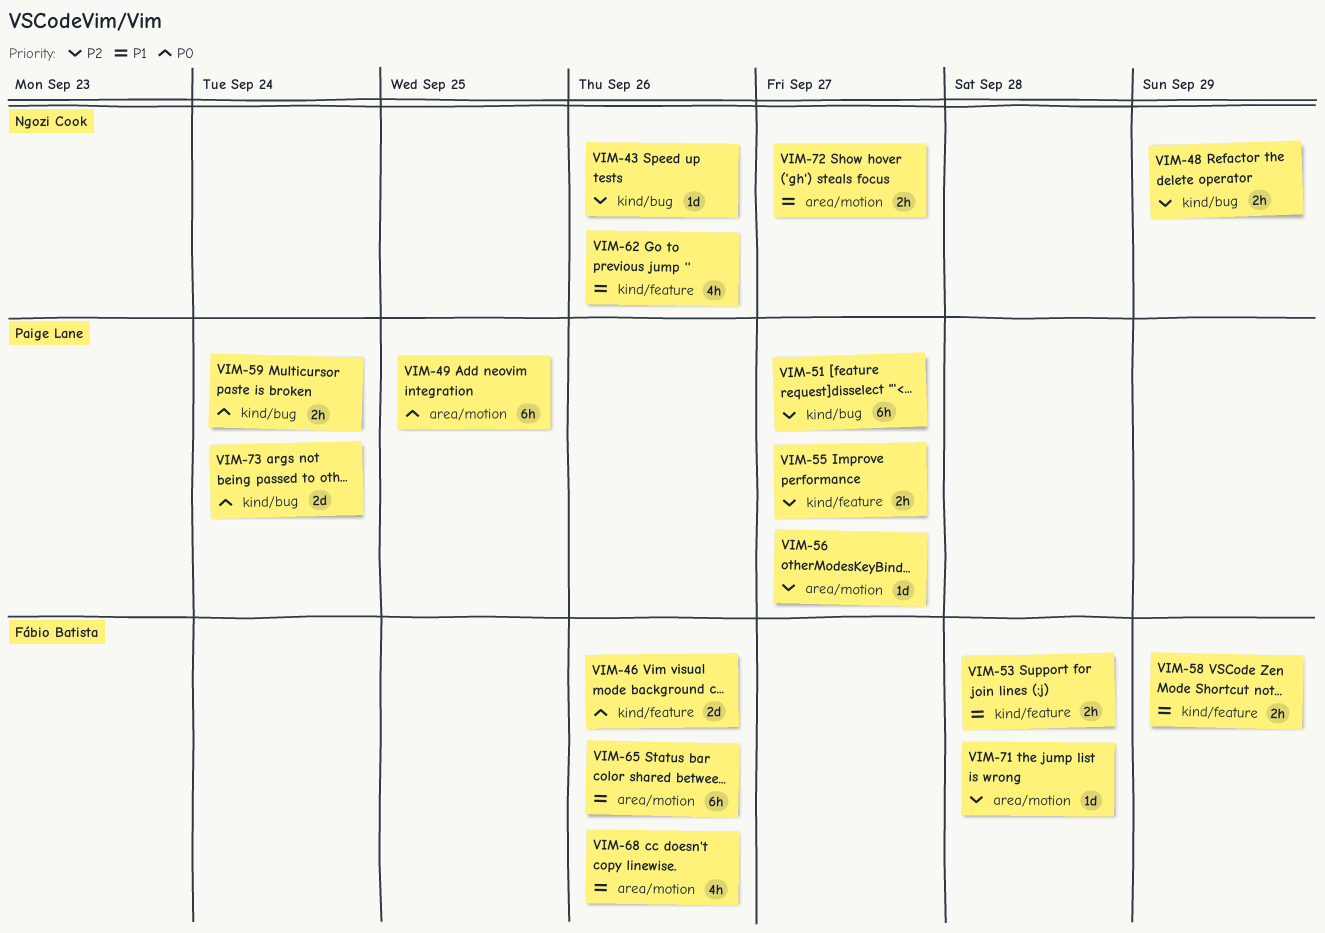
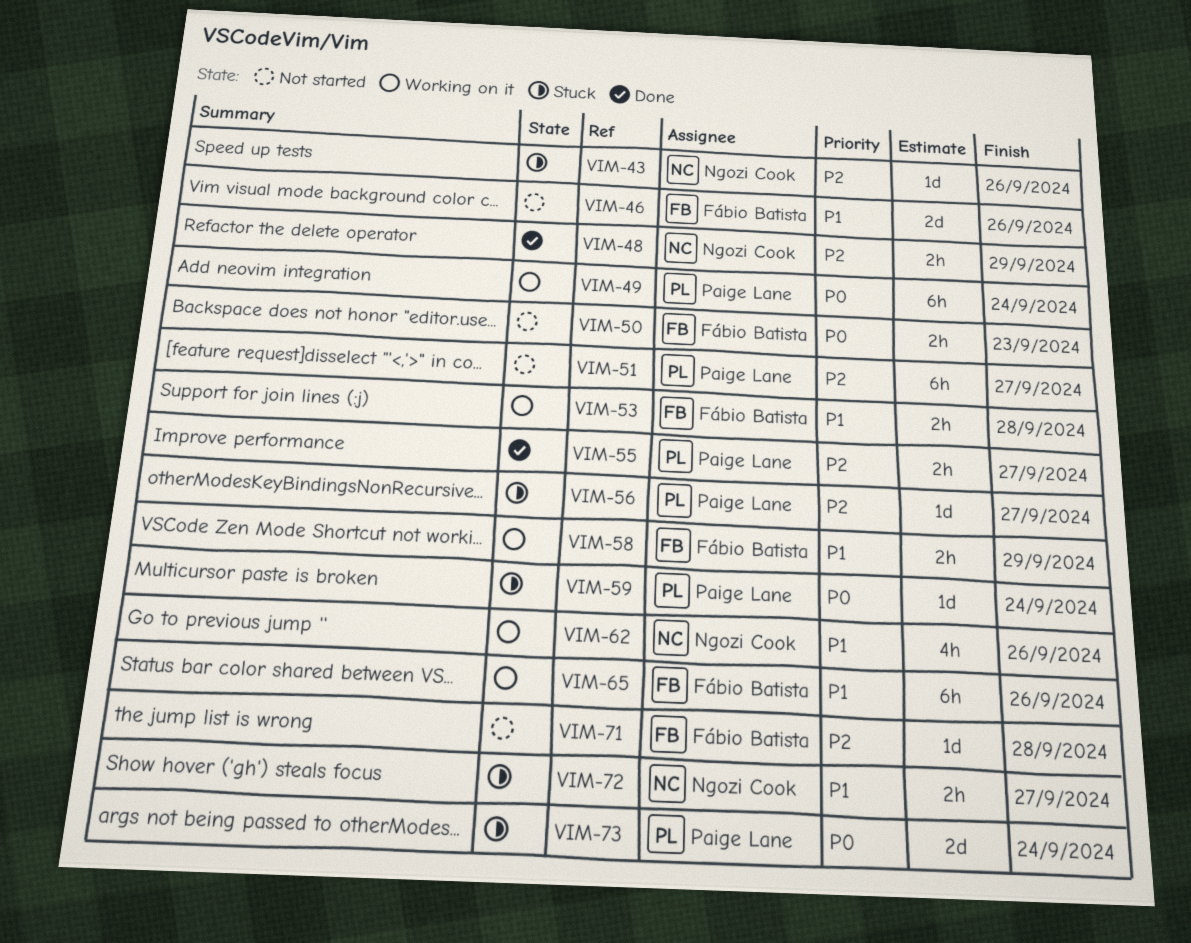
VIM-46, priority: P0 -> P1
VIM-49, due: Sep 25 -> Sep 24
VIM-50: none -> present
VIM-59, estimate: 2h -> 1d
VIM-68: present -> none

